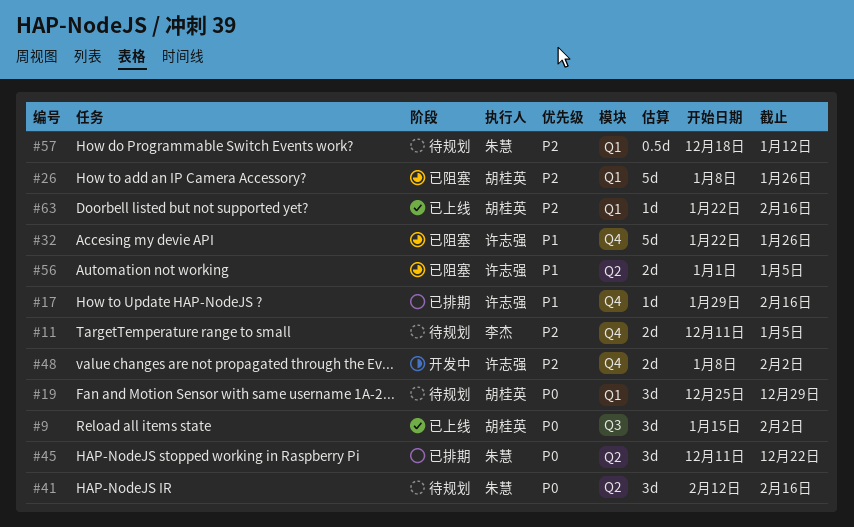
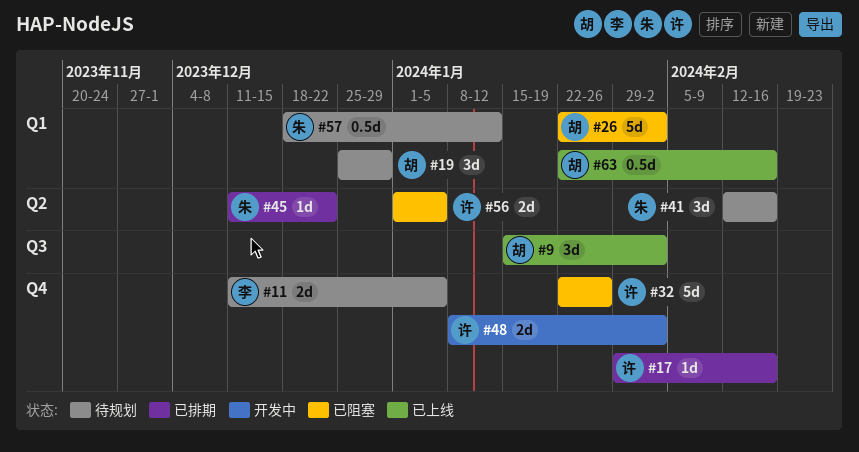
#26, start: Jan 8 -> Jan 22
#26, due: Jan 26 -> Feb 2
#45, estimate: 3d -> 1d
#63, estimate: 1d -> 0.5d

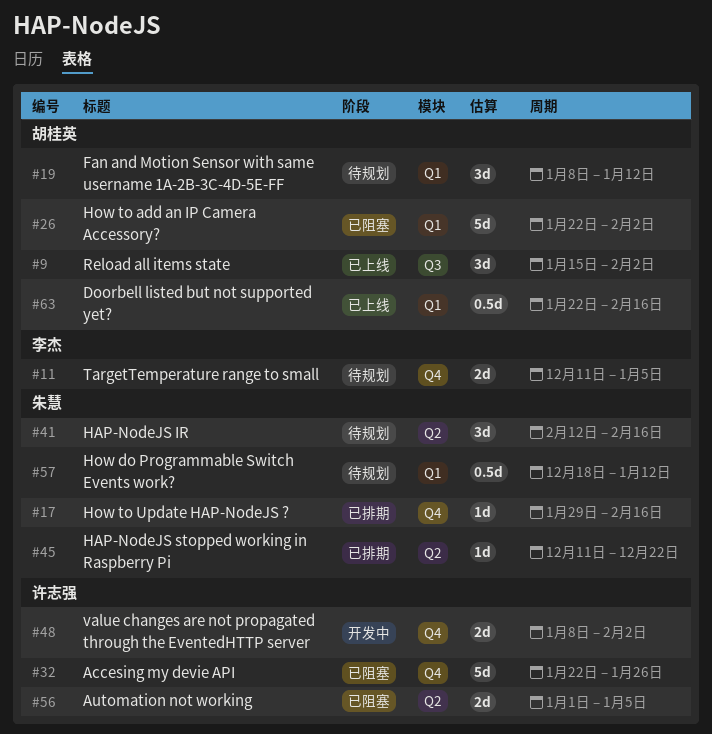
#17, owner: 许志强 -> 朱慧
#19, start: Dec 25 -> Jan 8
#19, due: Dec 29 -> Jan 12

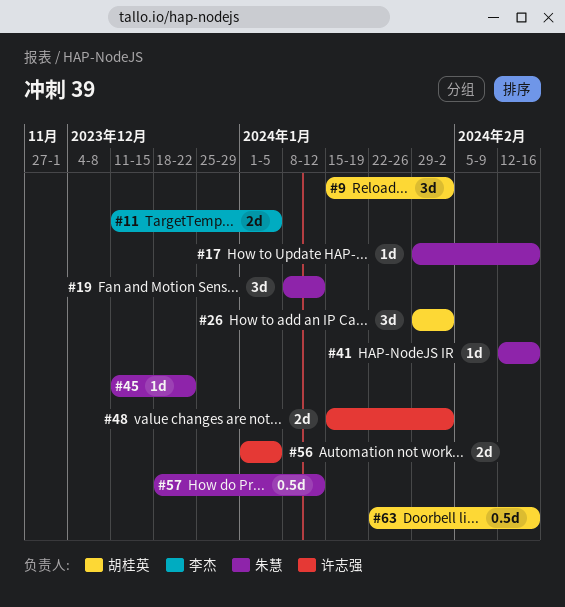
#19, owner: 胡桂英 -> 朱慧
#26, estimate: 5d -> 3d
#26, start: Jan 22 -> Jan 29
#32: present -> none
#41, estimate: 3d -> 1d
#48, start: Jan 8 -> Jan 15

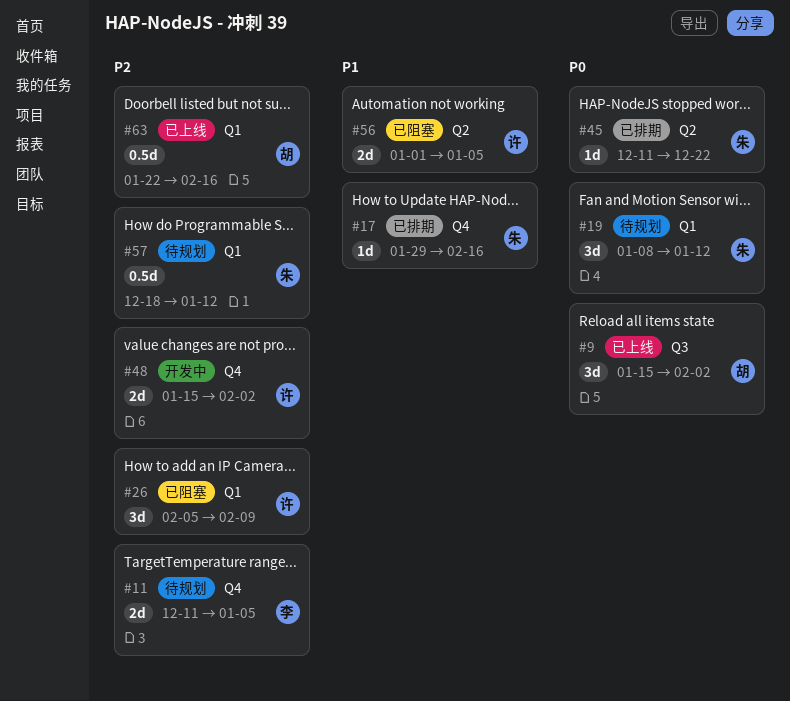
#26, owner: 胡桂英 -> 许志强
#26, start: Jan 29 -> Feb 5
#26, due: Feb 2 -> Feb 9
#41: present -> none

